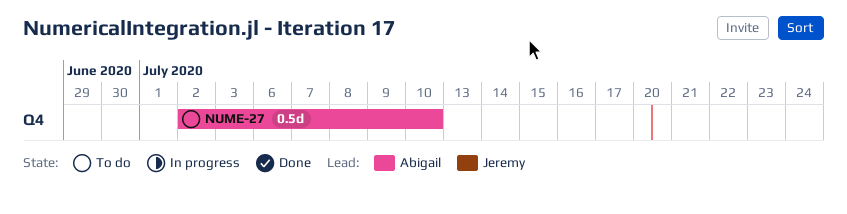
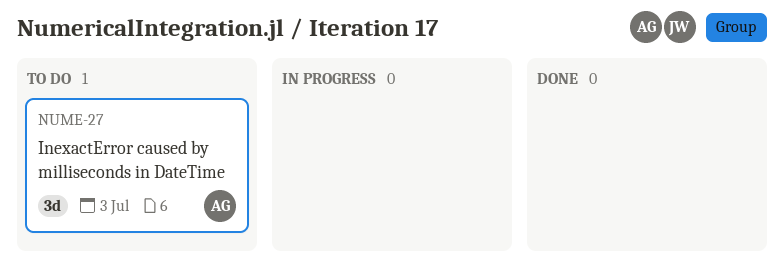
NUME-27, estimate: 0.5d -> 3d
NUME-27, due: Jul 10 -> Jul 3

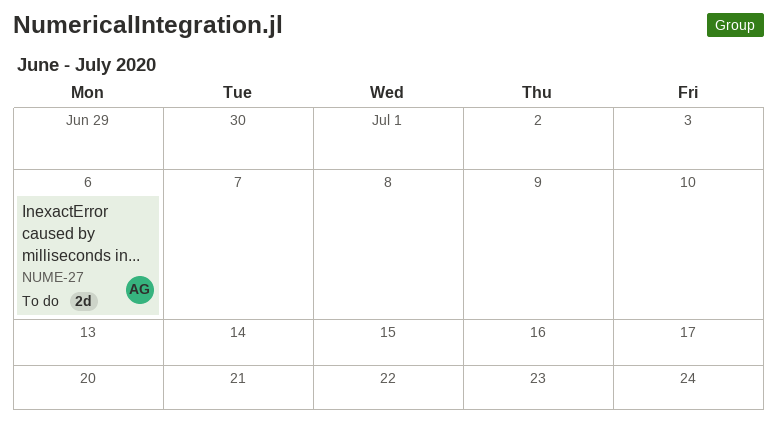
NUME-27, estimate: 3d -> 2d
NUME-27, due: Jul 3 -> Jul 6

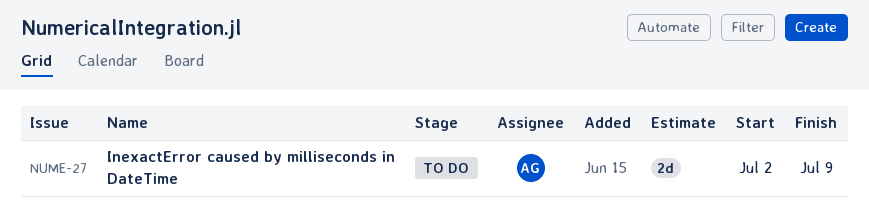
NUME-27, due: Jul 6 -> Jul 9

